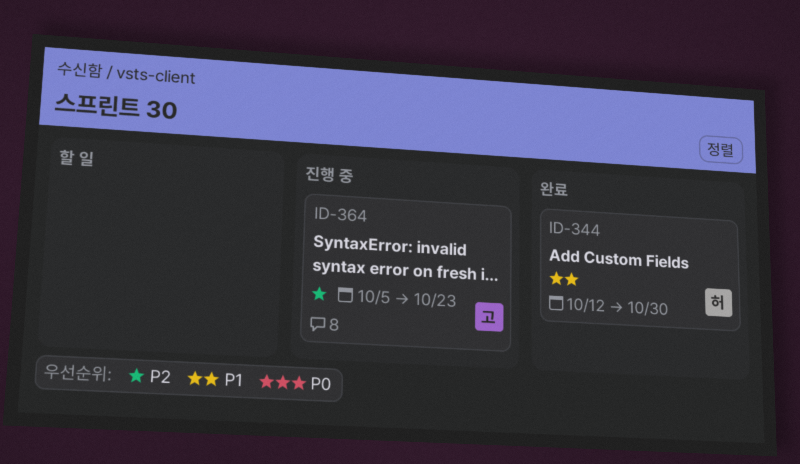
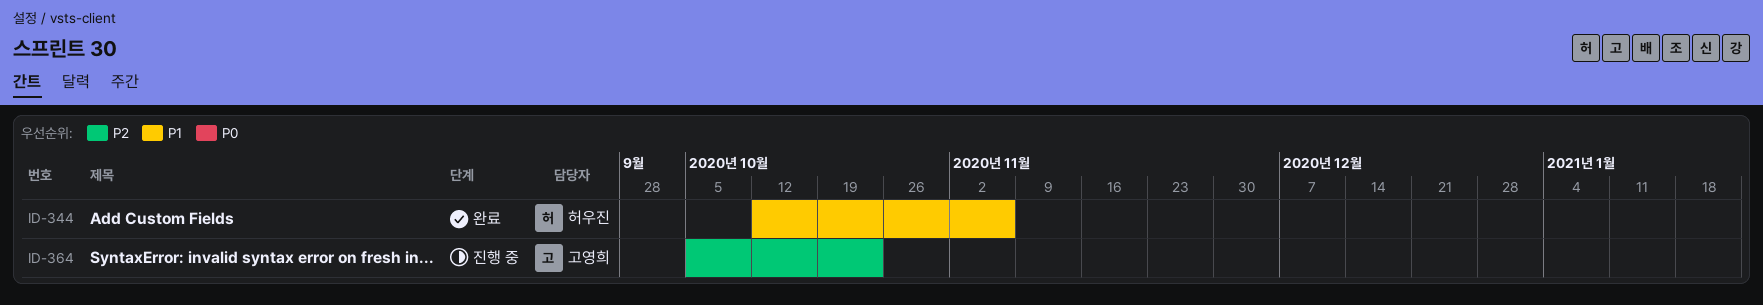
ID-344, due: Oct 30 -> Nov 6

